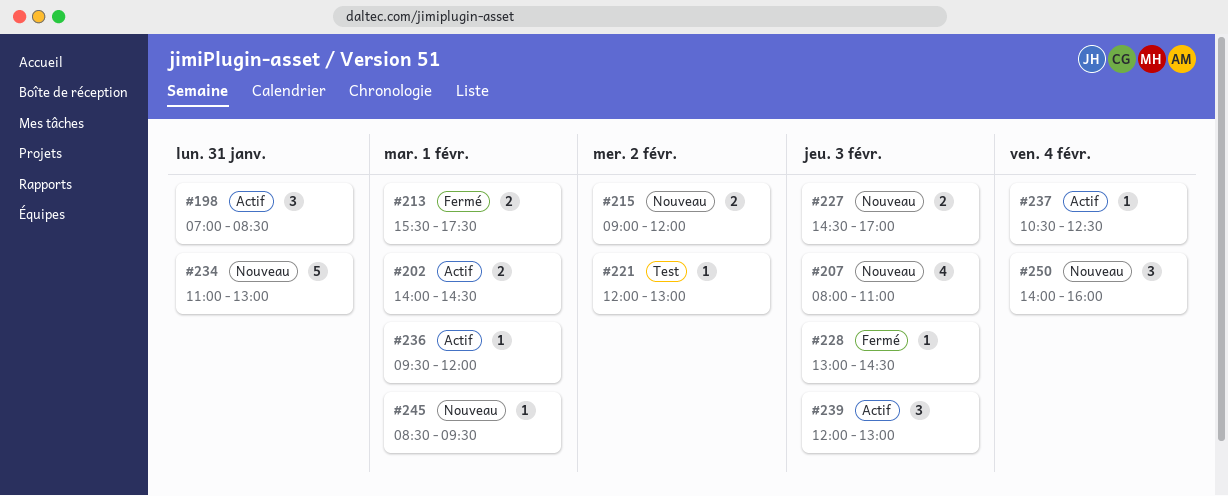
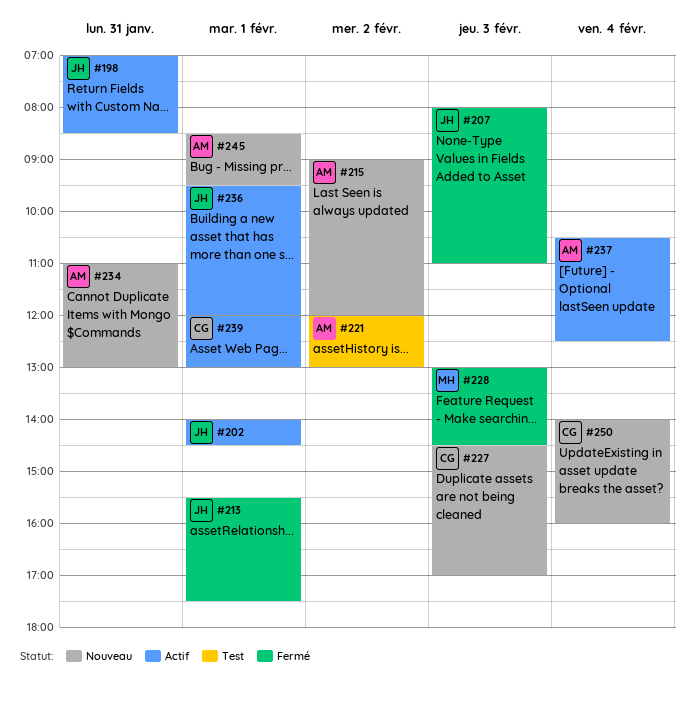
#207, status: Nouveau -> Fermé
#239, day: Feb 3 -> Feb 1

